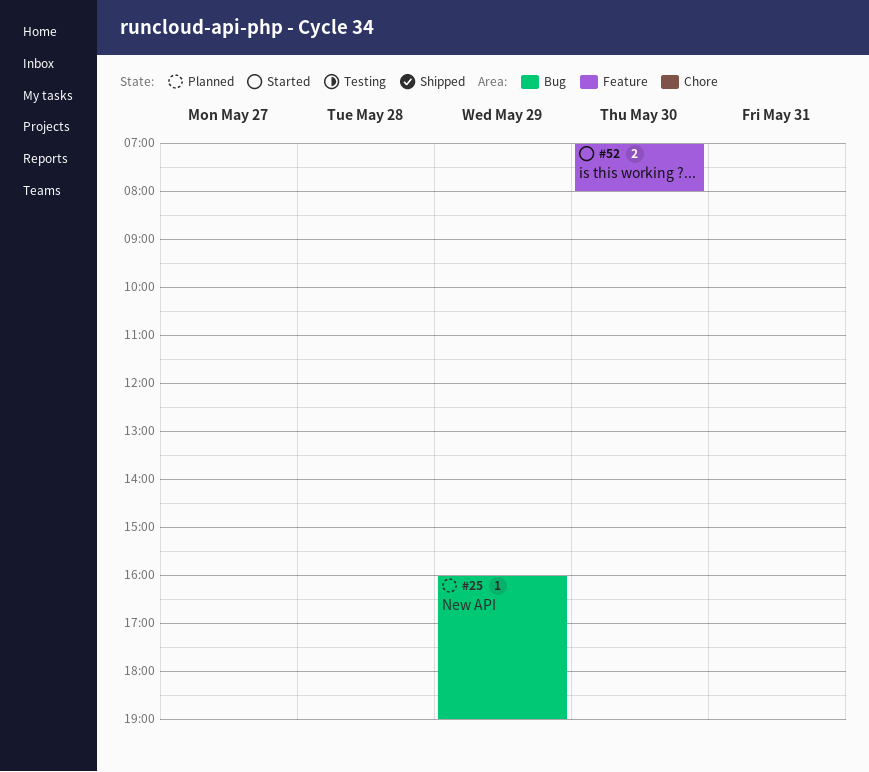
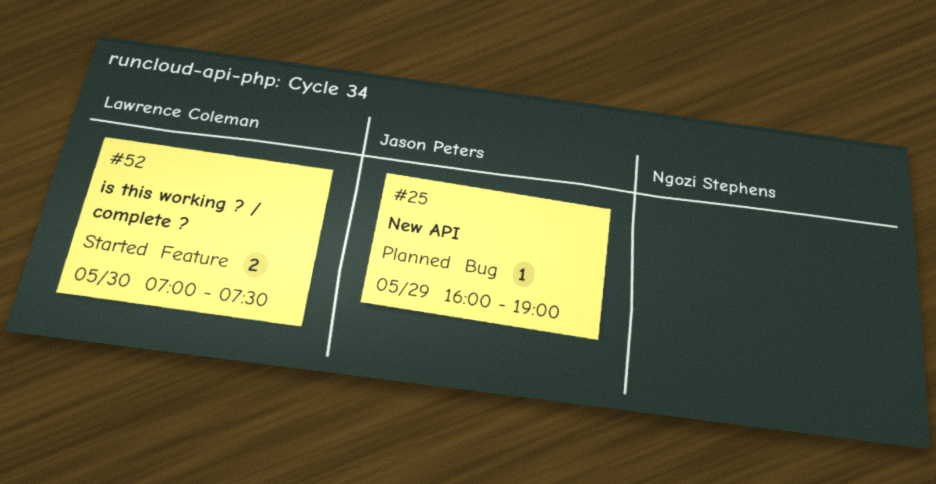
#52, ends: 08:00 -> 07:30

